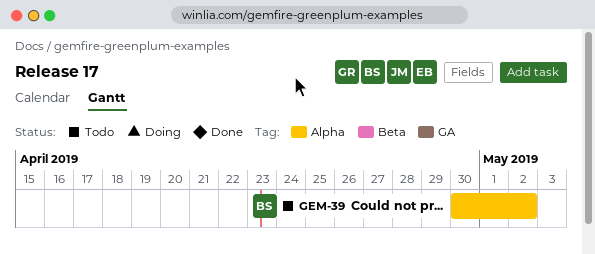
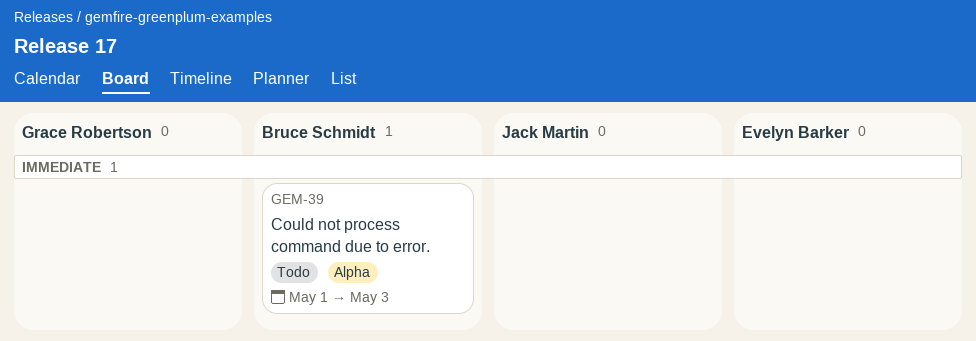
GEM-39, start: Apr 30 -> May 1
GEM-39, due: May 2 -> May 3

